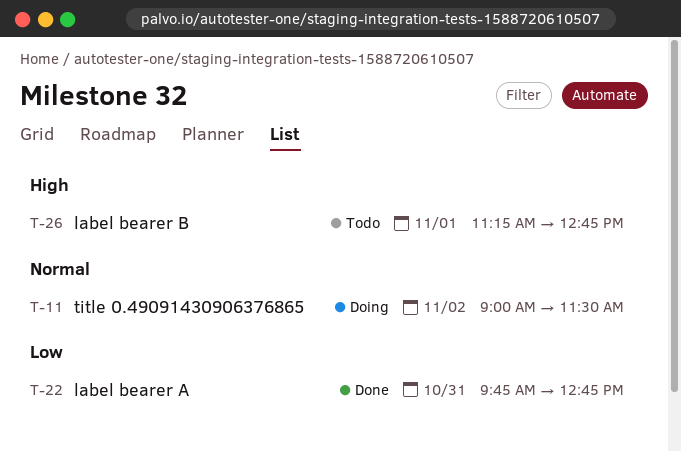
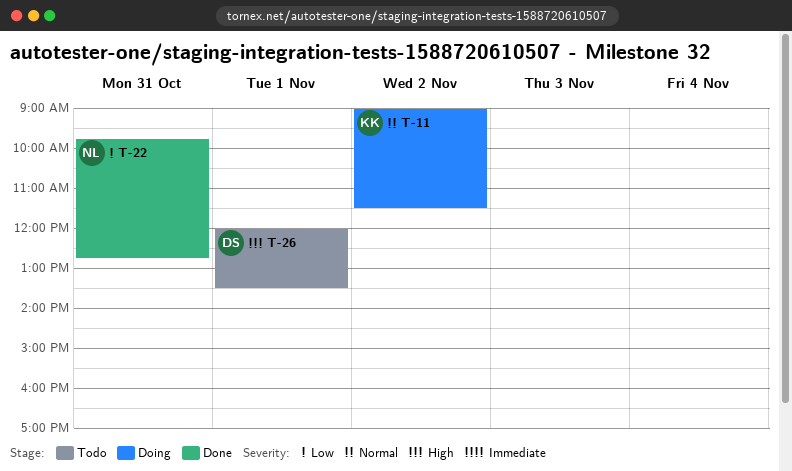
T-26, begins: 11:15 -> 12:00
T-26, ends: 12:45 -> 13:30

